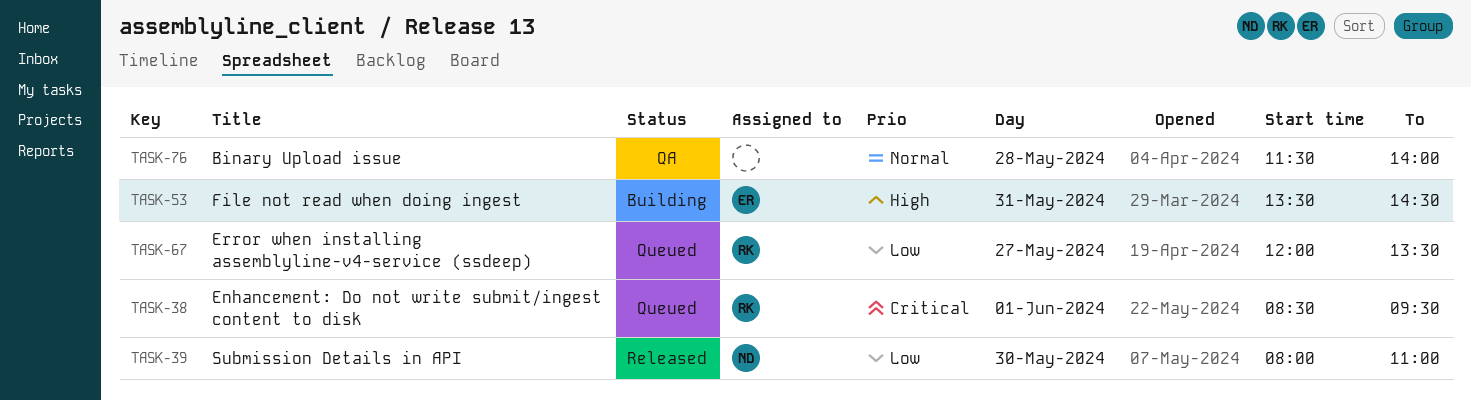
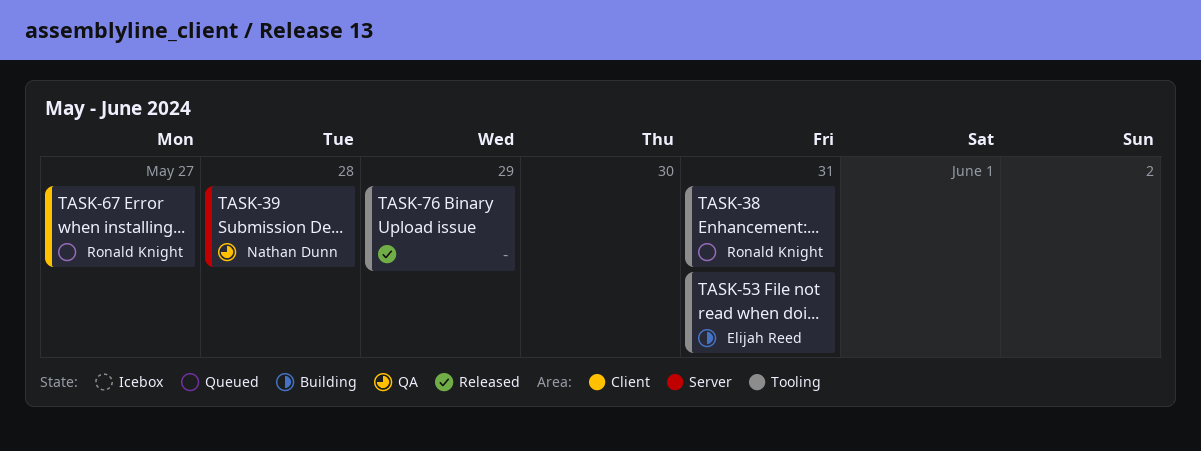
TASK-38, day: Jun 1 -> May 31
TASK-39, status: Released -> QA
TASK-39, day: May 30 -> May 28
TASK-76, status: QA -> Released
TASK-76, day: May 28 -> May 29

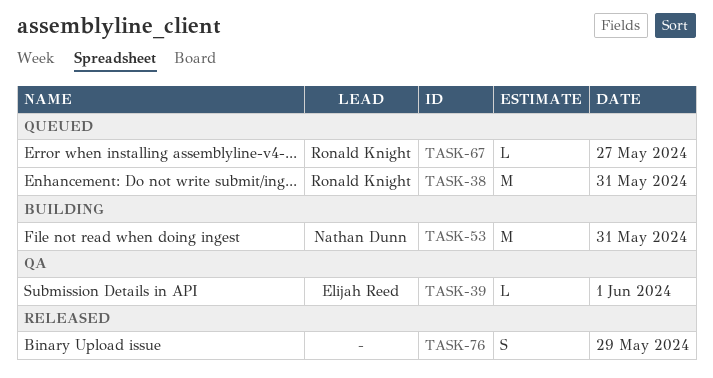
TASK-39, owner: Nathan Dunn -> Elijah Reed
TASK-39, day: May 28 -> Jun 1
TASK-53, owner: Elijah Reed -> Nathan Dunn

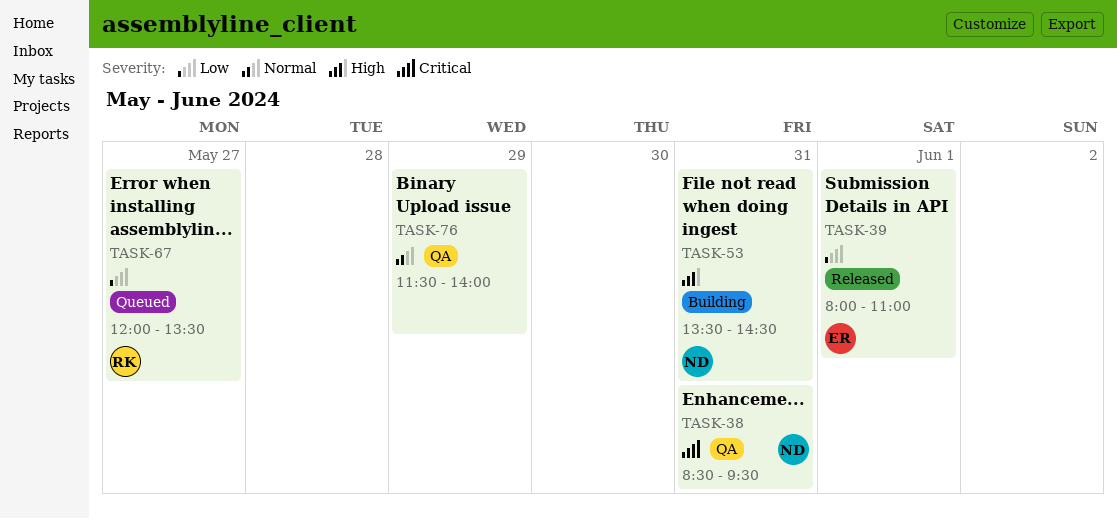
TASK-38, status: Queued -> QA
TASK-38, owner: Ronald Knight -> Nathan Dunn
TASK-39, status: QA -> Released
TASK-76, status: Released -> QA

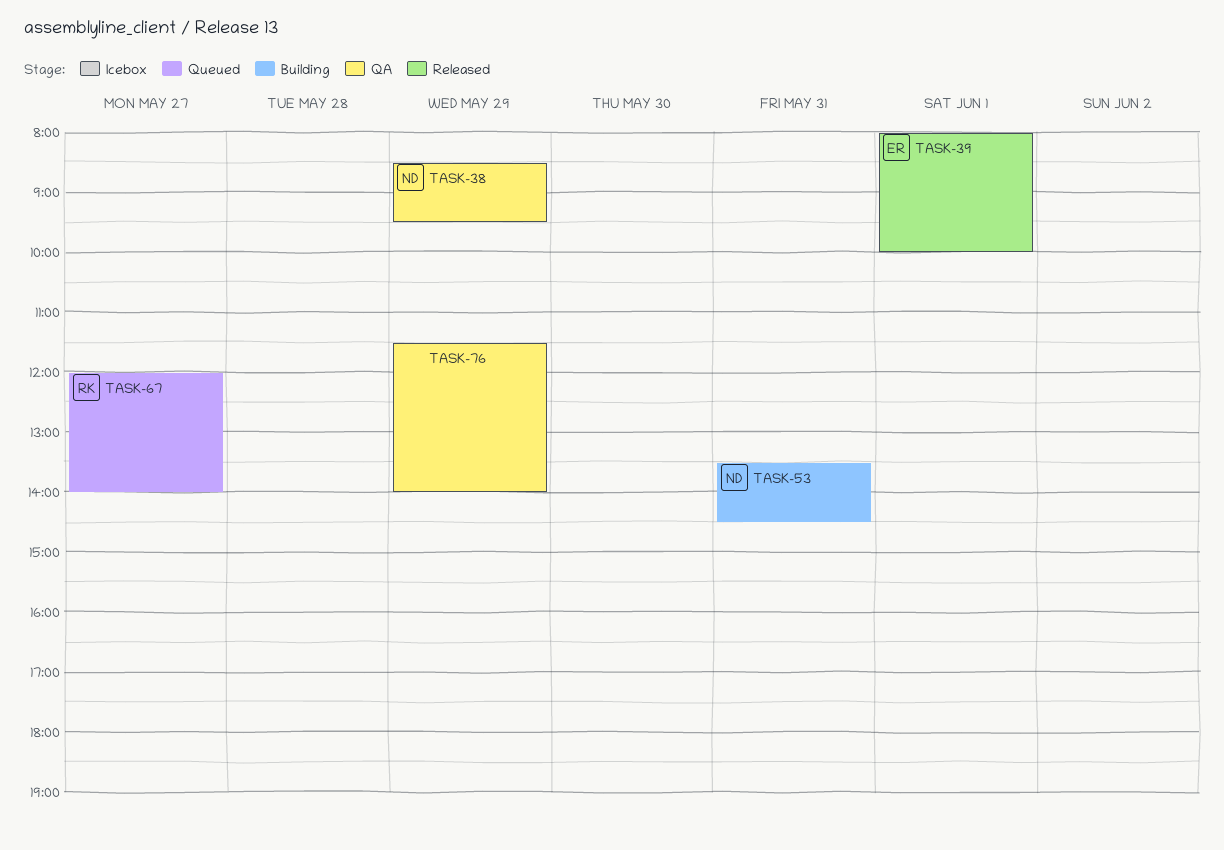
TASK-38, day: May 31 -> May 29
TASK-39, ends: 11:00 -> 10:00
TASK-67, ends: 13:30 -> 14:00

